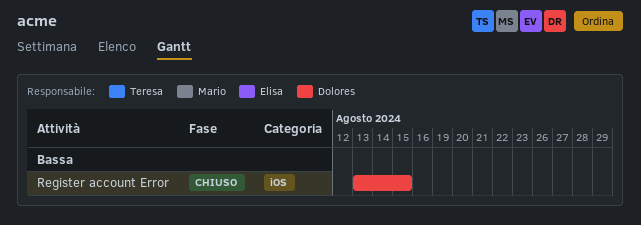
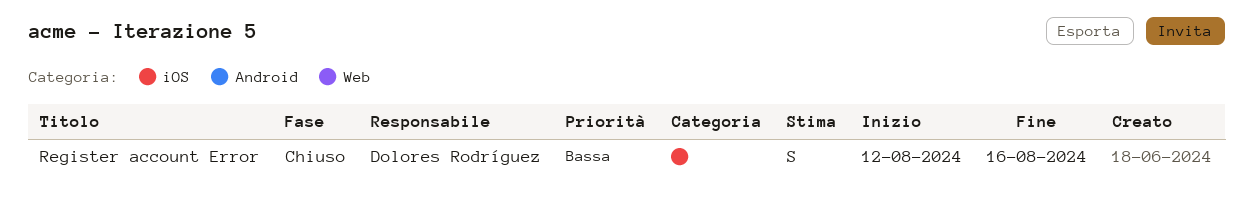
Register account Error, start: Aug 13 -> Aug 12
Register account Error, due: Aug 15 -> Aug 16

